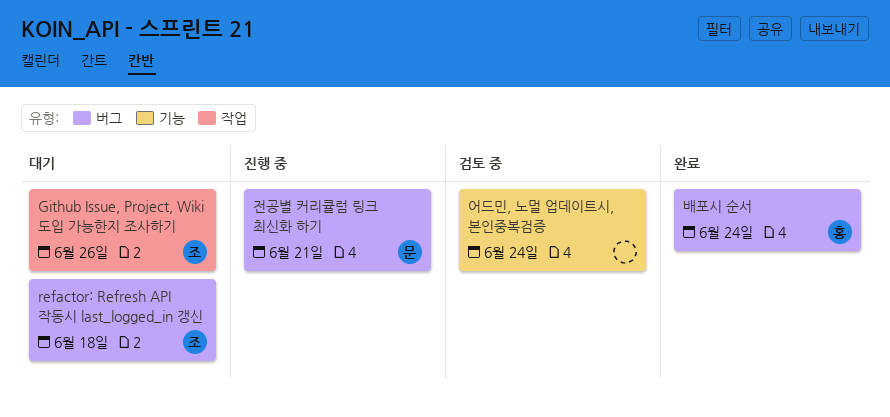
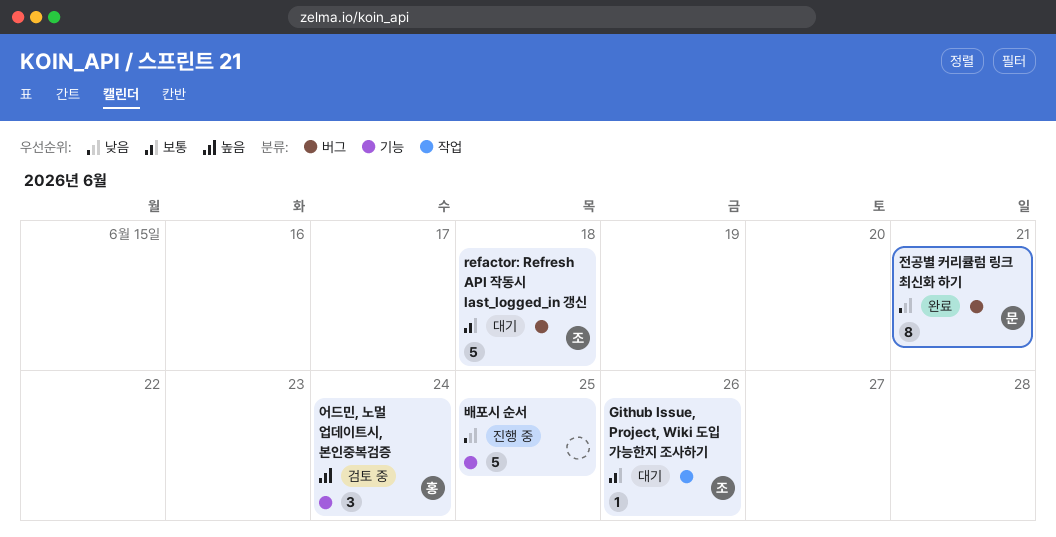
배포시 순서, status: 완료 -> 진행 중
배포시 순서, owner: 홍 -> none
배포시 순서, label: 버그 -> 기능
배포시 순서, due: Jun 24 -> Jun 25
어드민, 노멀 업데이트시, 본인중복검증, owner: none -> 홍
전공별 커리큘럼 링크 최신화 하기, status: 진행 중 -> 완료

